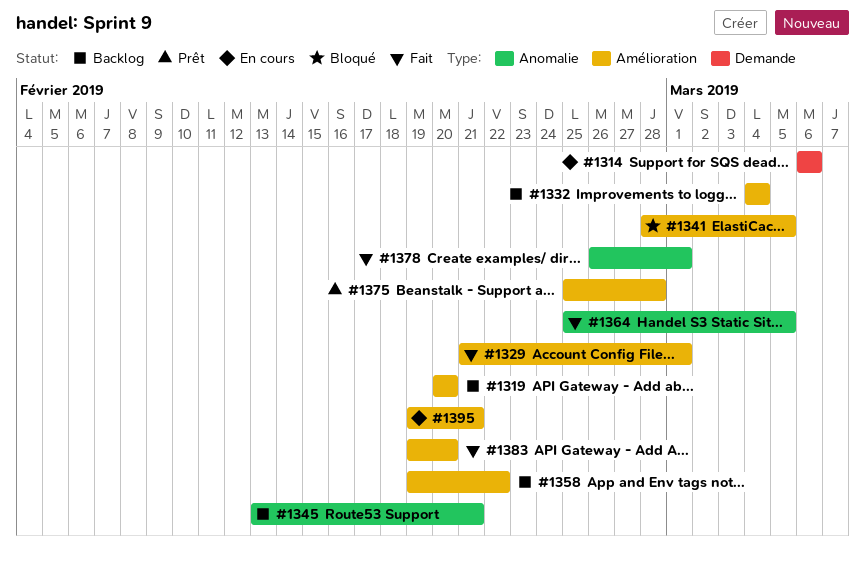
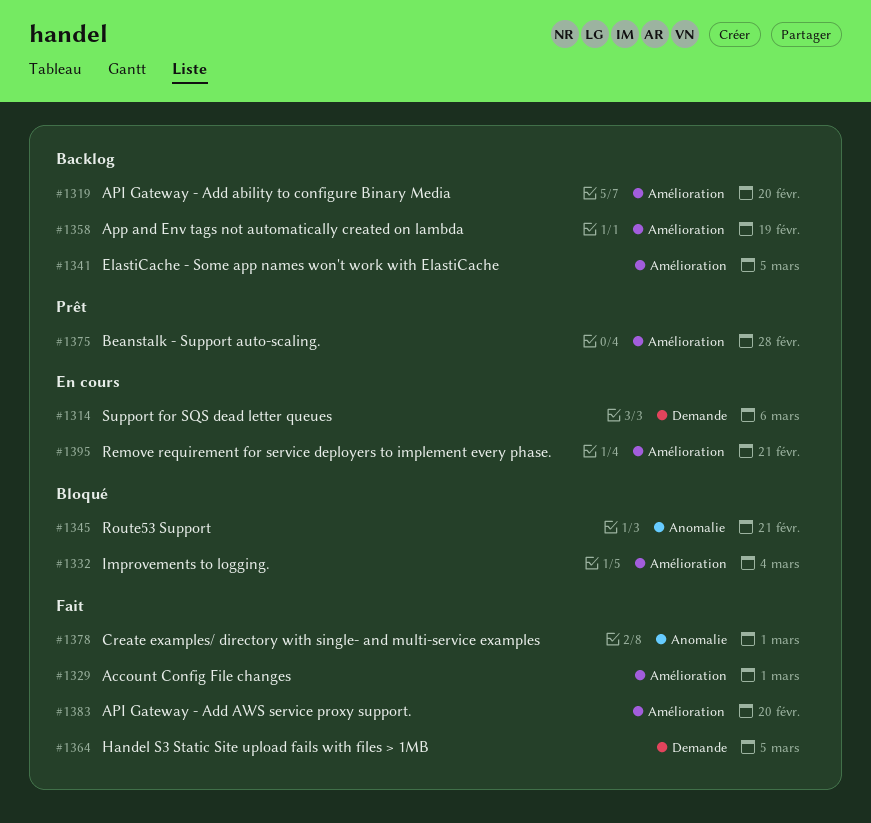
#1332, status: Backlog -> Bloqué
#1341, status: Bloqué -> Backlog
#1345, status: Backlog -> Bloqué
#1358, due: Feb 22 -> Feb 19
#1364, label: Anomalie -> Demande

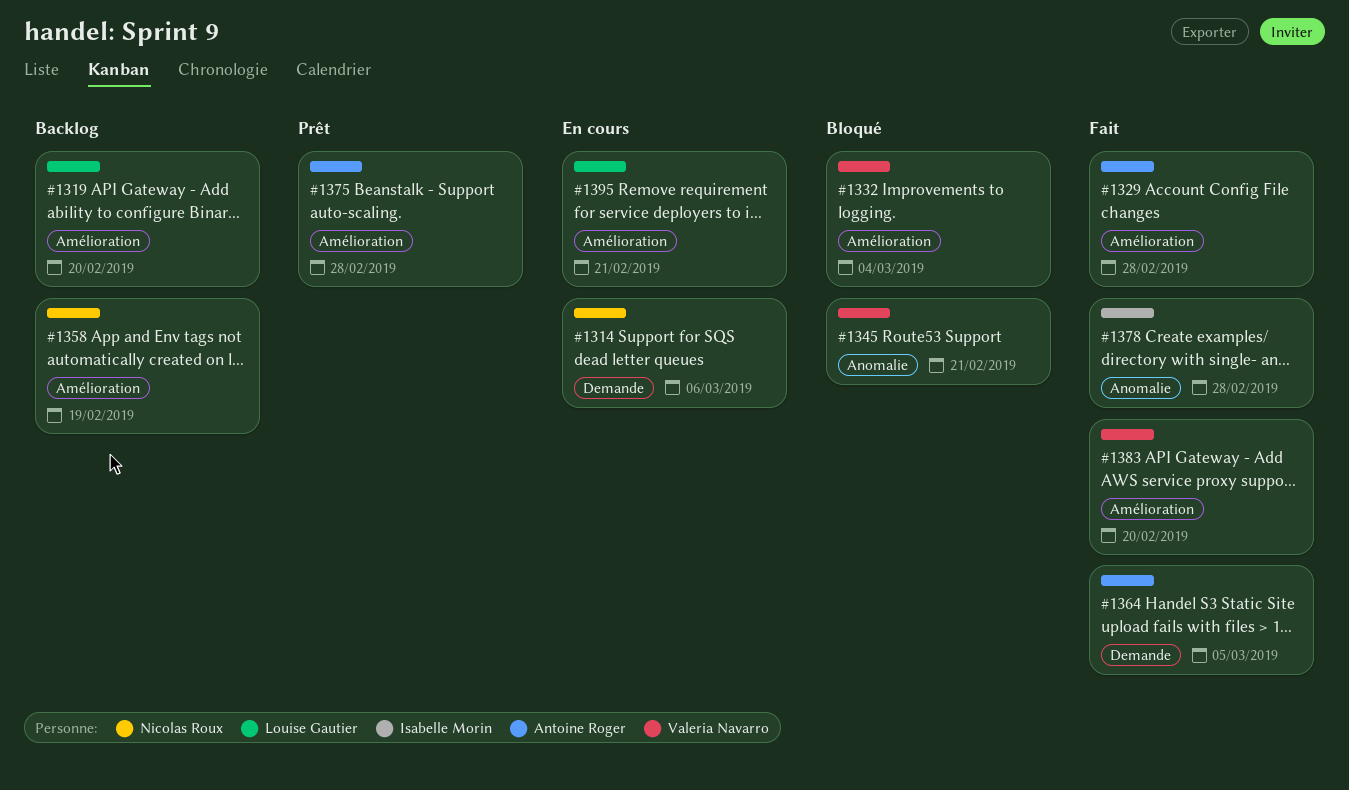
#1329, due: Mar 1 -> Feb 28
#1341: present -> none
#1378, due: Mar 1 -> Feb 28

